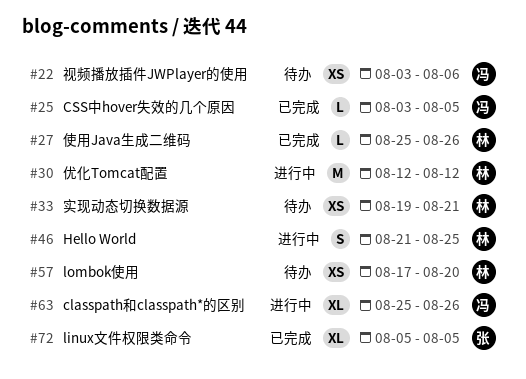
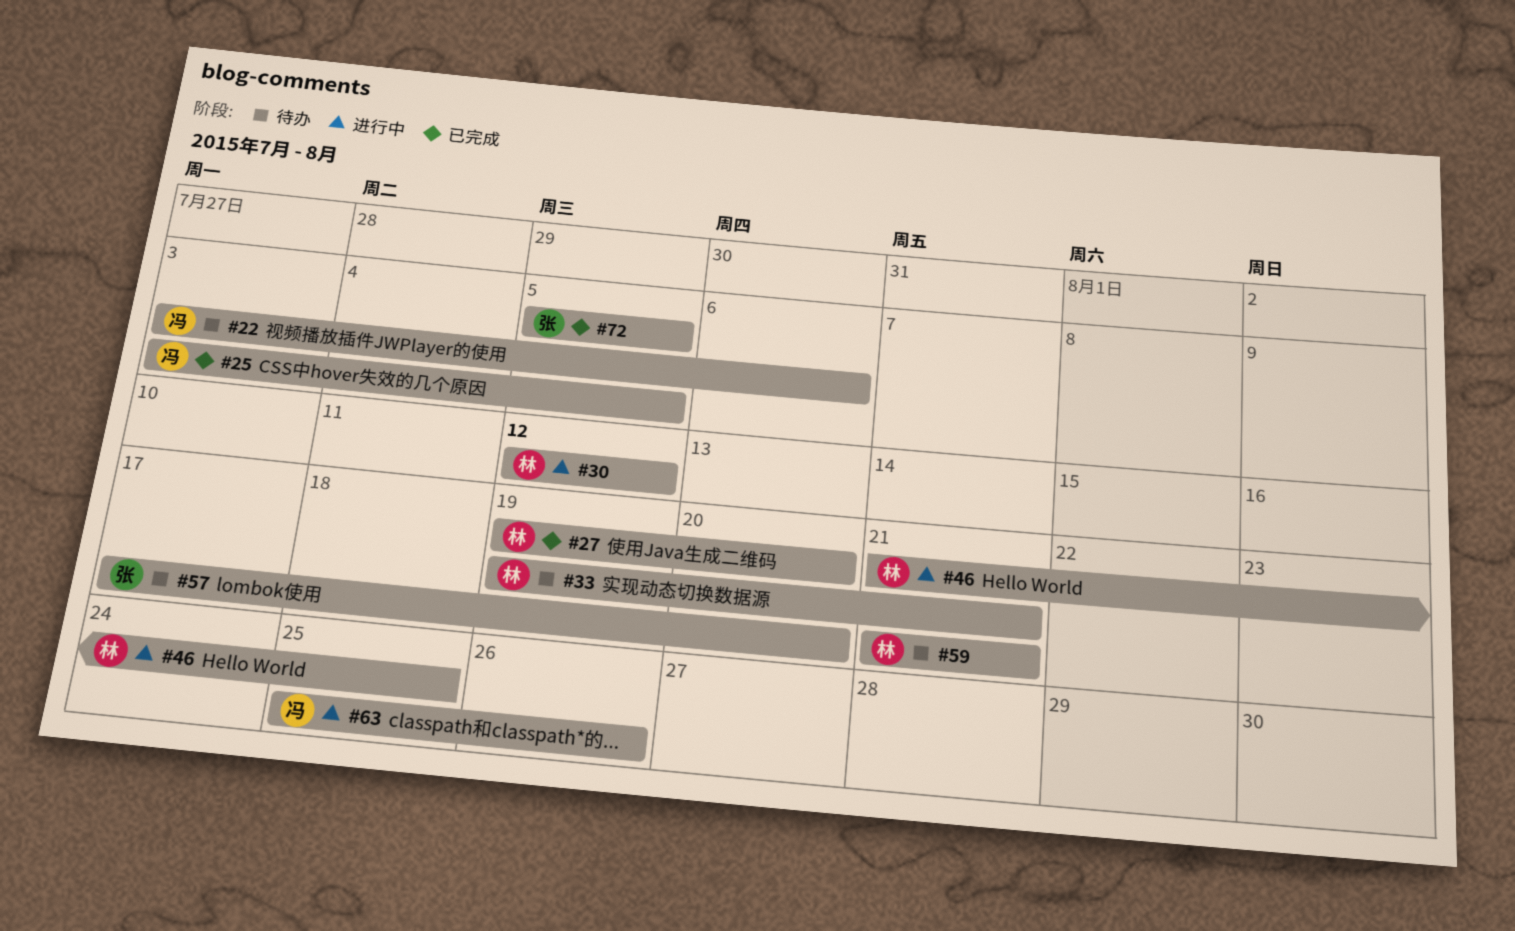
#27, start: Aug 25 -> Aug 19
#27, due: Aug 26 -> Aug 20
#57, owner: 林 -> 张
#59: none -> present

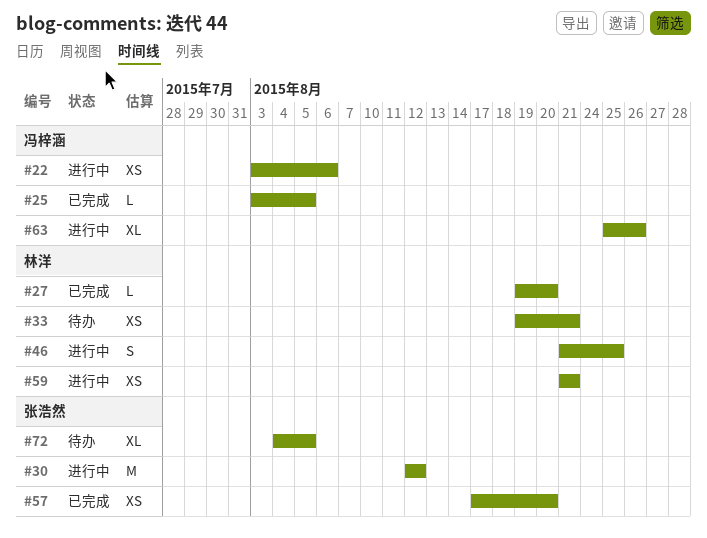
#22, status: 待办 -> 进行中
#30, owner: 林洋 -> 张浩然
#57, status: 待办 -> 已完成
#59, status: 待办 -> 进行中
#72, status: 已完成 -> 待办
#72, start: Aug 5 -> Aug 4

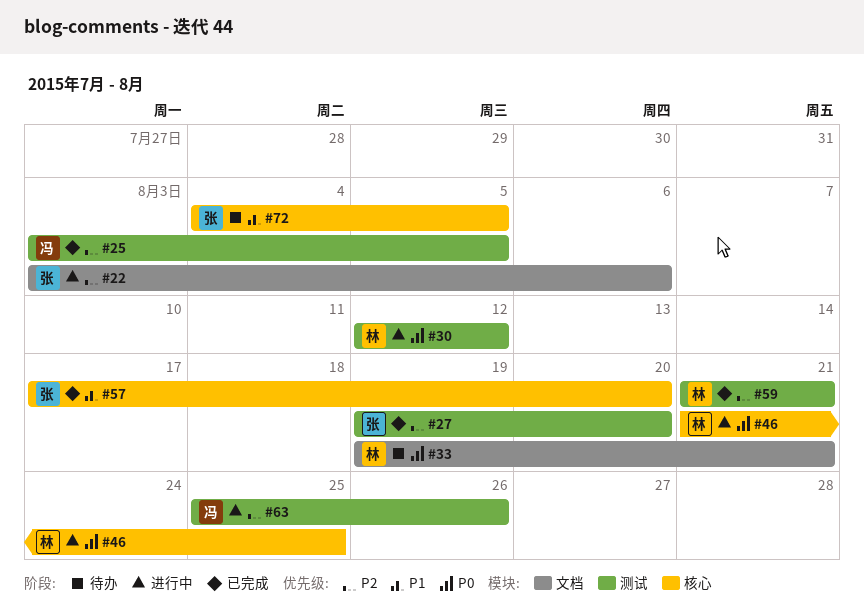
#22, owner: 冯梓涵 -> 张浩然
#27, owner: 林洋 -> 张浩然
#30, owner: 张浩然 -> 林洋
#59, status: 进行中 -> 已完成

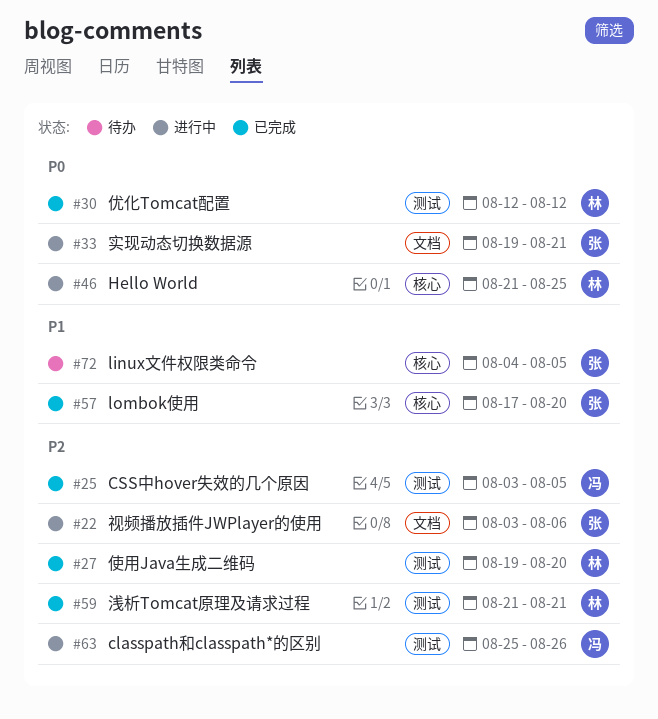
#27, owner: 张 -> 林
#30, status: 进行中 -> 已完成
#33, status: 待办 -> 进行中
#33, owner: 林 -> 张

